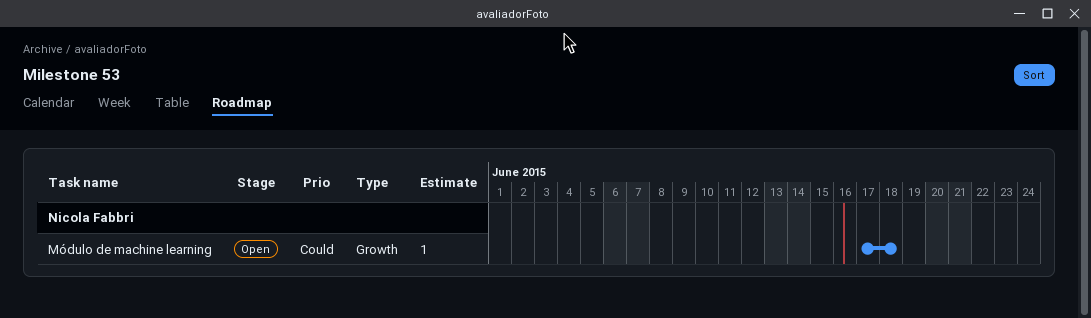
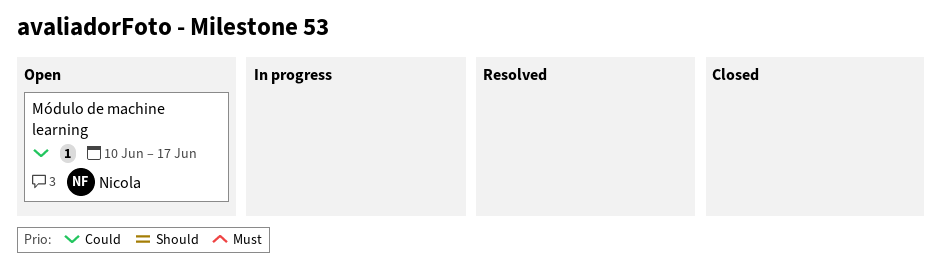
Módulo de machine learning, start: Jun 17 -> Jun 10
Módulo de machine learning, due: Jun 18 -> Jun 17

